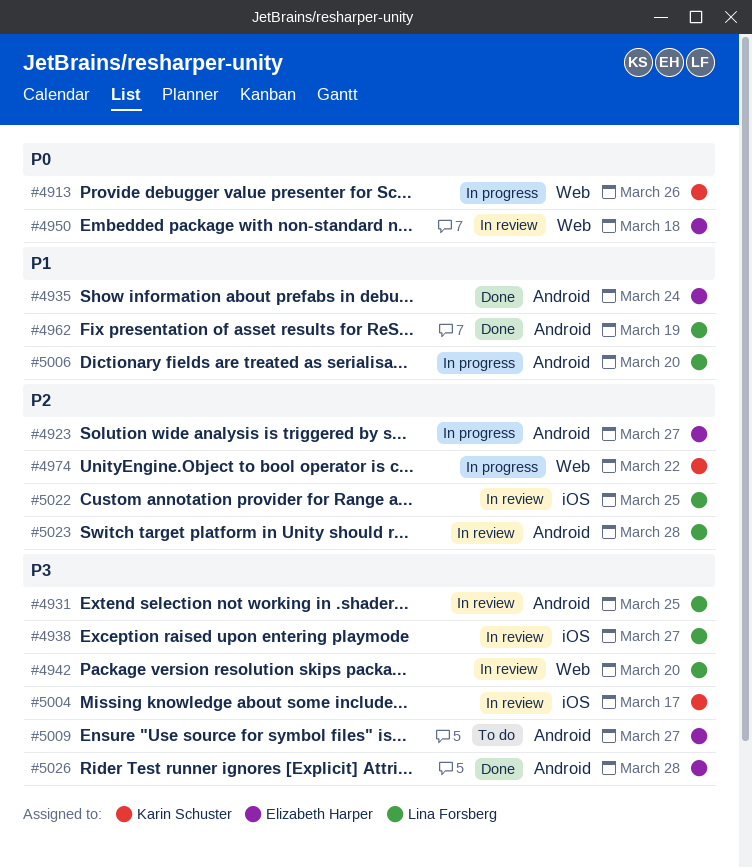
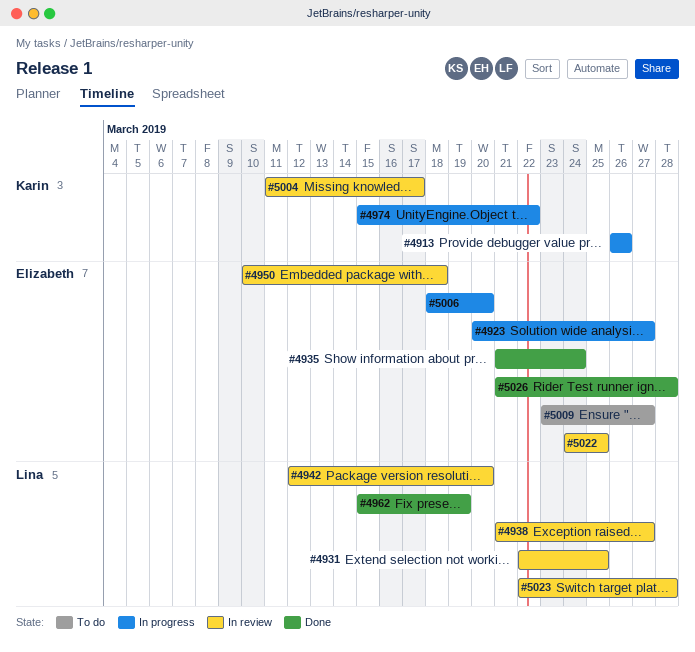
#5006, owner: Lina Forsberg -> Elizabeth Harper
#5022, owner: Lina Forsberg -> Elizabeth Harper

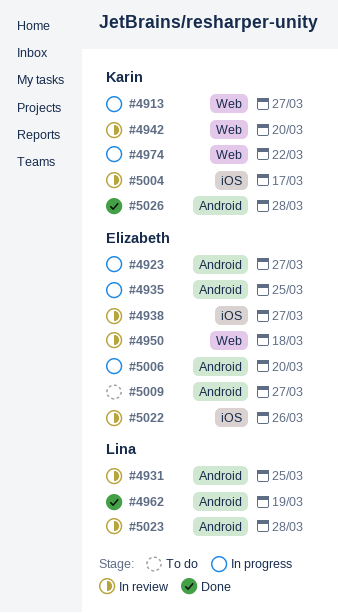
#4913, due: Mar 26 -> Mar 27
#4935, status: Done -> In progress
#4935, due: Mar 24 -> Mar 25
#4938, owner: Lina -> Elizabeth
#4942, owner: Lina -> Karin
#5022, due: Mar 25 -> Mar 26
#5026, owner: Elizabeth -> Karin

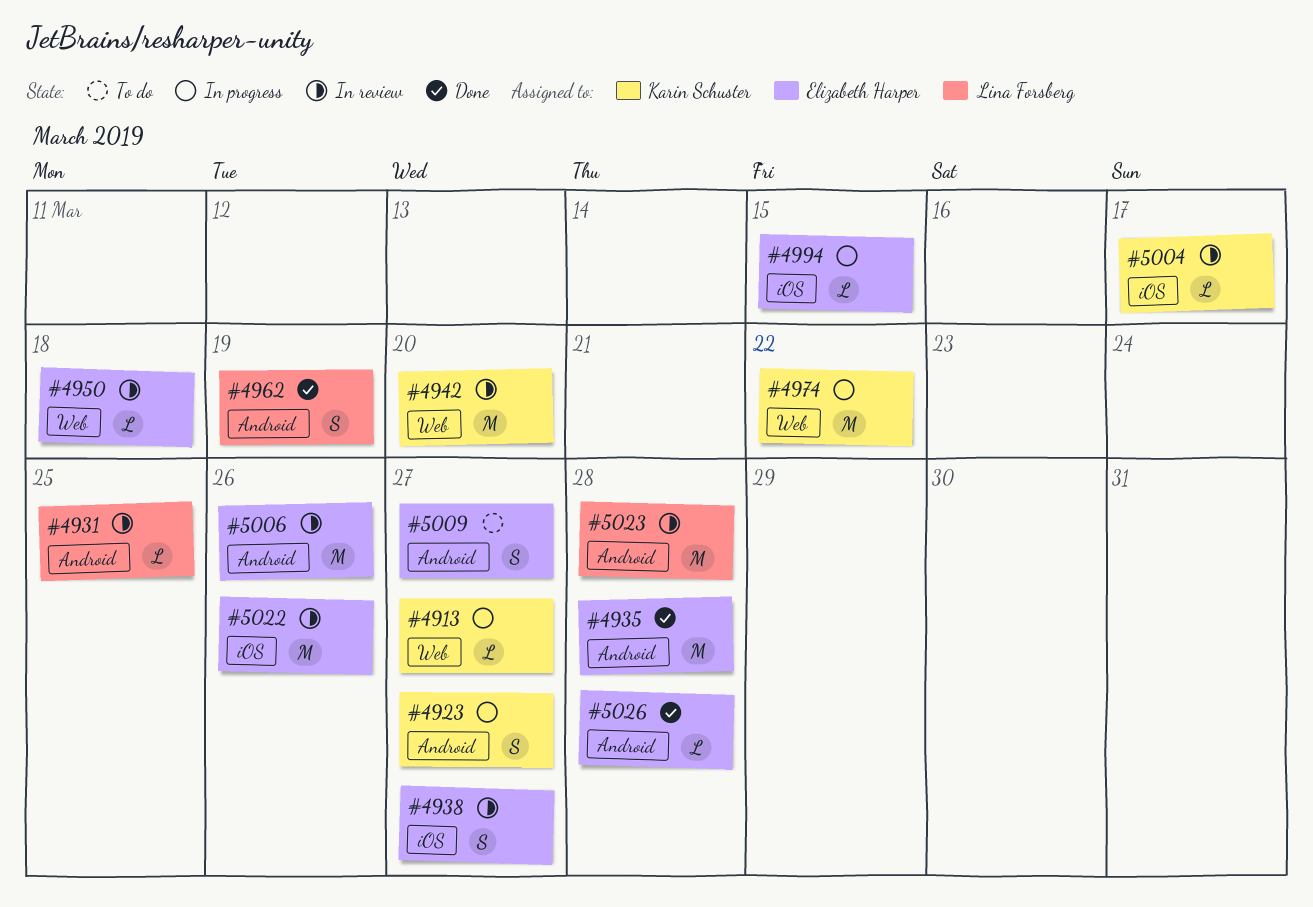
#4923, owner: Elizabeth Harper -> Karin Schuster
#4935, status: In progress -> Done
#4935, due: Mar 25 -> Mar 28
#4994: none -> present
#5006, status: In progress -> In review
#5006, due: Mar 20 -> Mar 26
#5026, owner: Karin Schuster -> Elizabeth Harper

